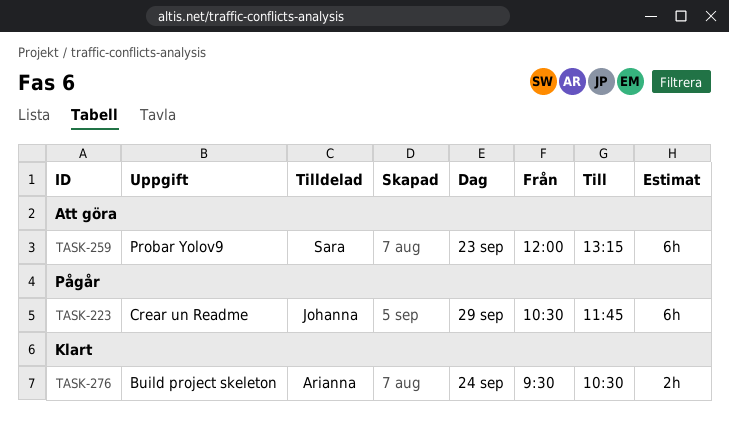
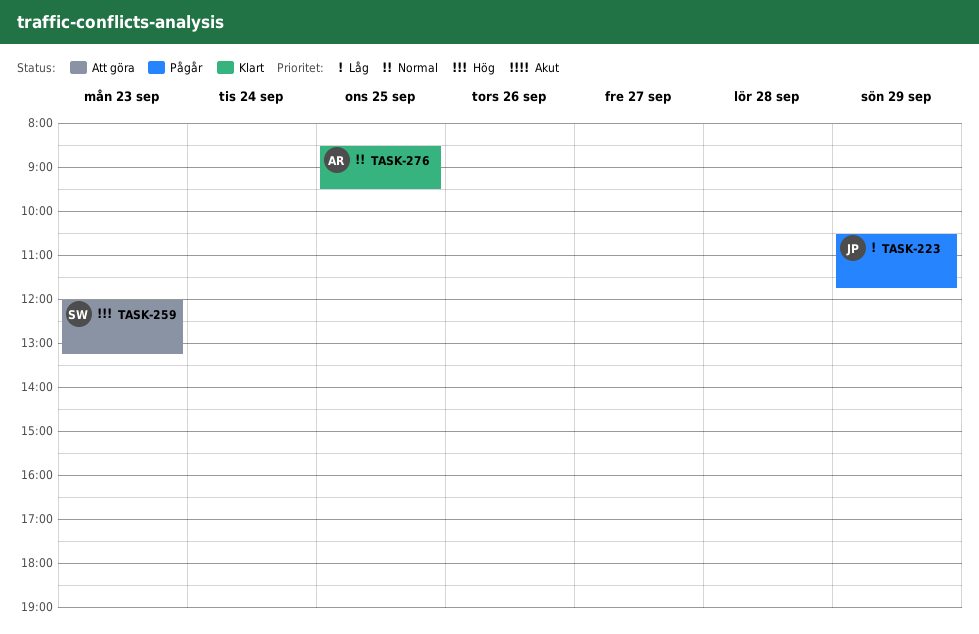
TASK-276, day: Sep 24 -> Sep 25
TASK-276, begins: 09:30 -> 08:30
TASK-276, ends: 10:30 -> 09:30

